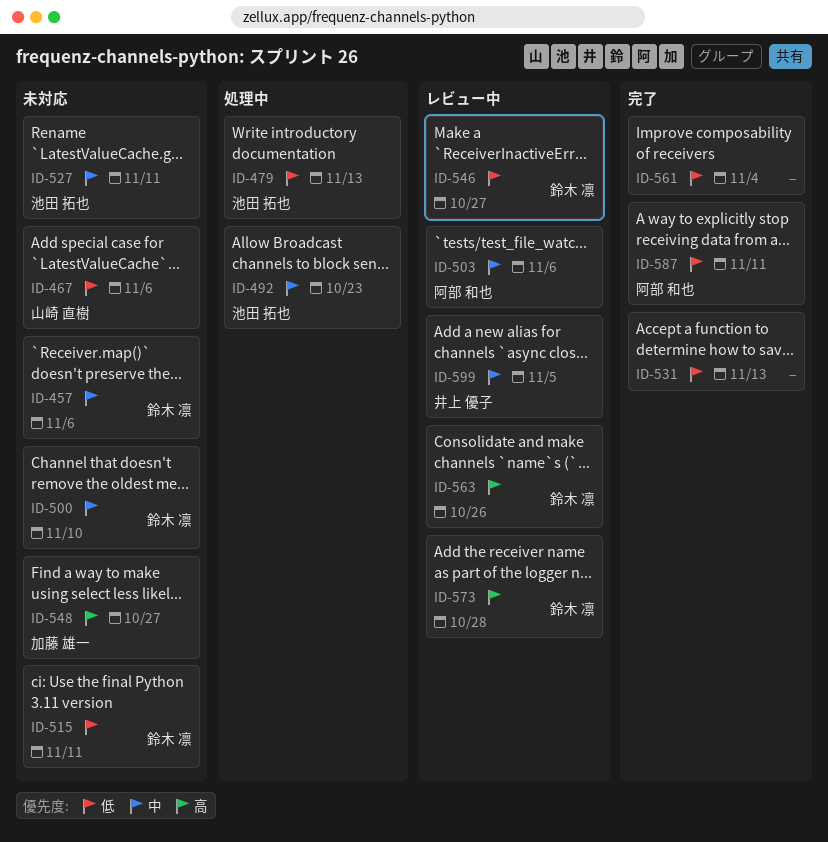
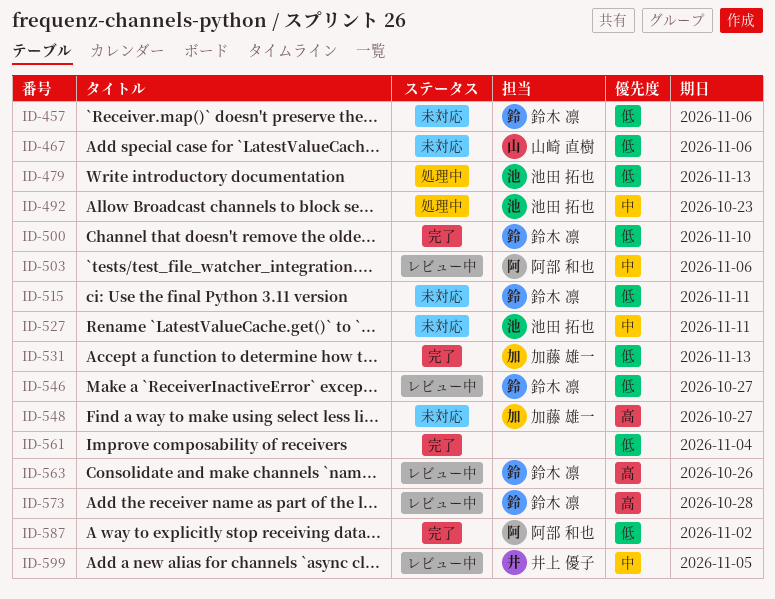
ID-457, priority: 中 -> 低
ID-500, status: 未対応 -> 完了
ID-500, priority: 中 -> 低
ID-531, owner: none -> 加藤 雄一
ID-587, due: Nov 11 -> Nov 2

